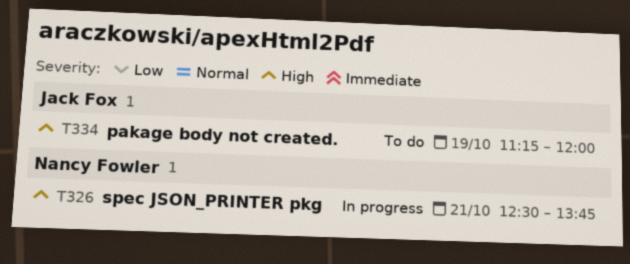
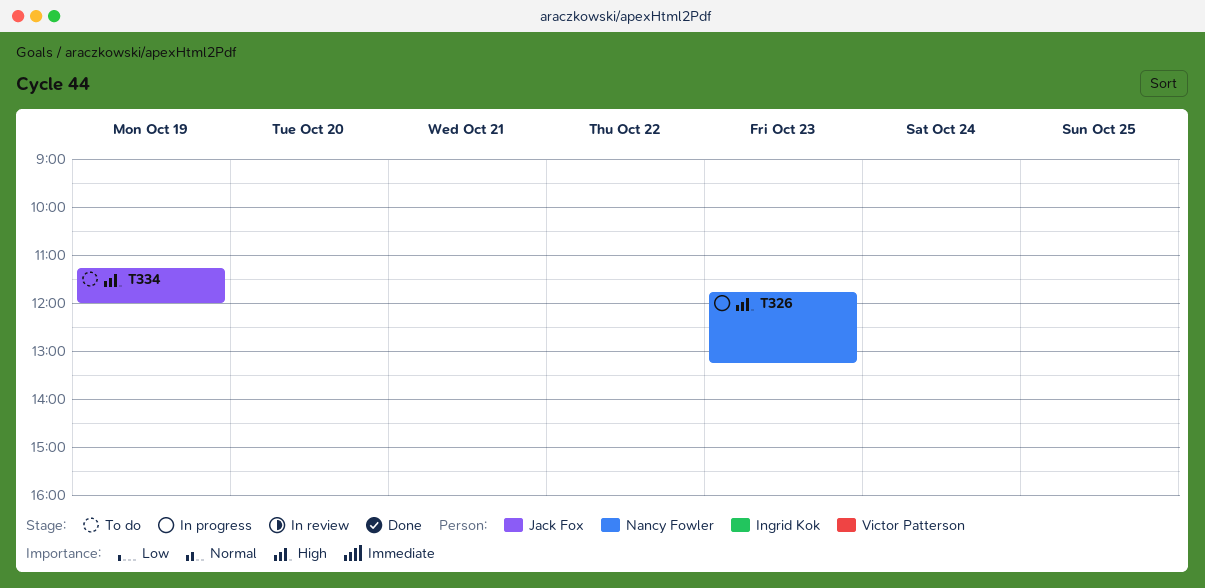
T326, day: Oct 21 -> Oct 23
T326, begins: 12:30 -> 11:45
T326, ends: 13:45 -> 13:15

